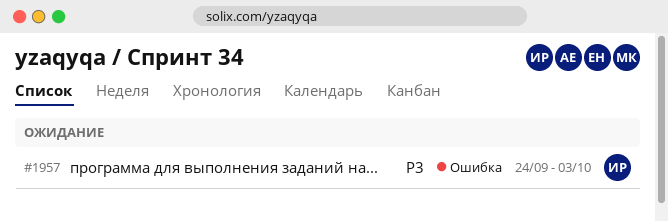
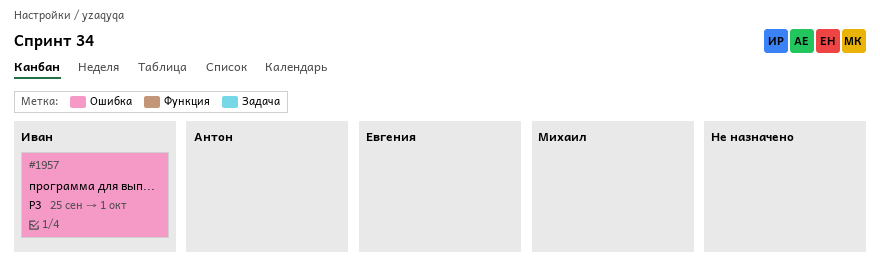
#1957, start: Sep 24 -> Sep 25
#1957, due: Oct 3 -> Oct 1

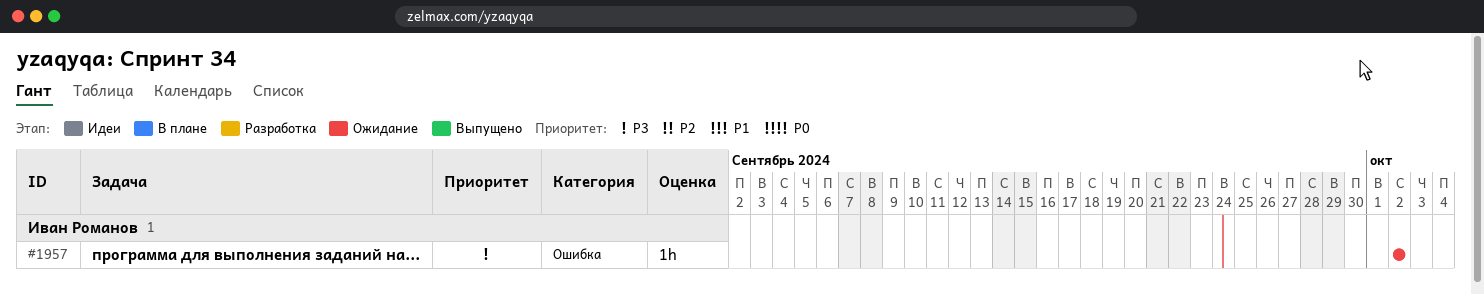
#1957, start: Sep 25 -> Oct 2
#1957, due: Oct 1 -> Oct 2

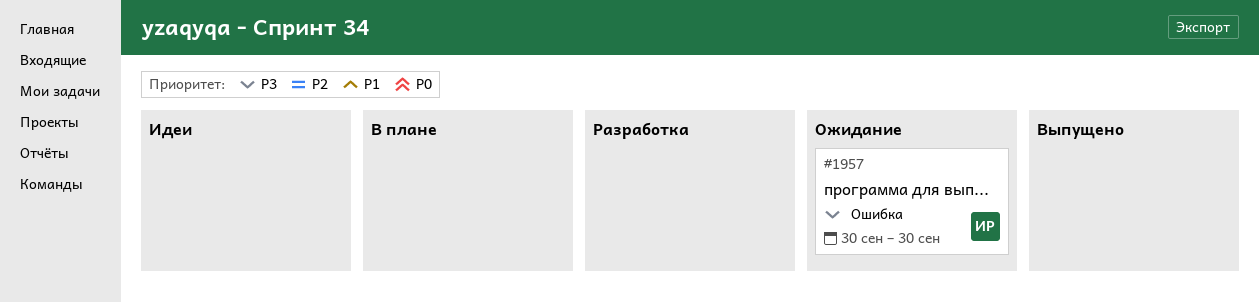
#1957, start: Oct 2 -> Sep 30
#1957, due: Oct 2 -> Sep 30

